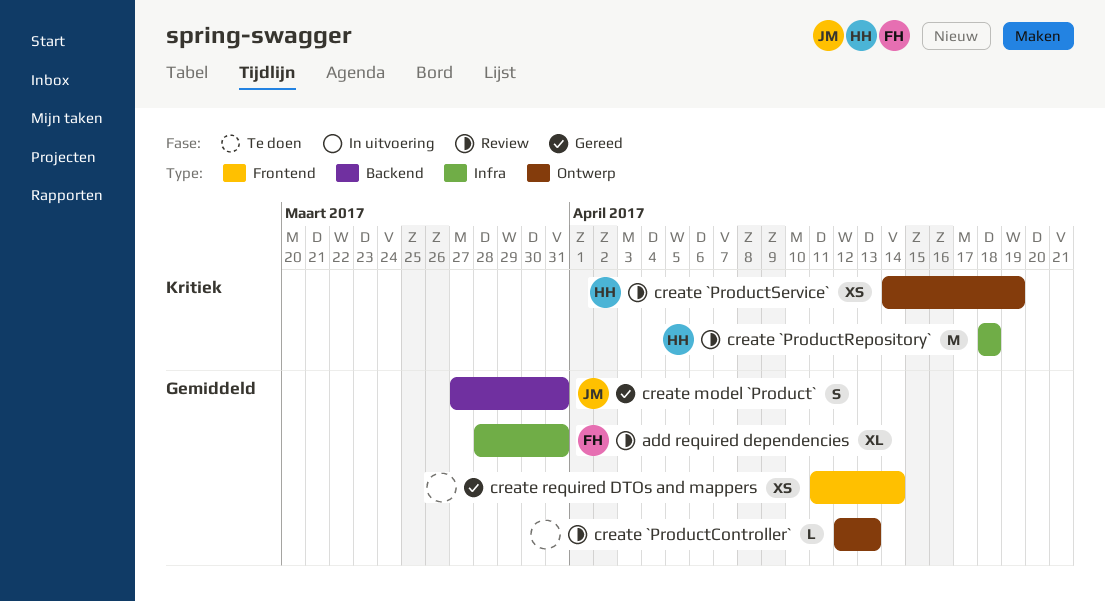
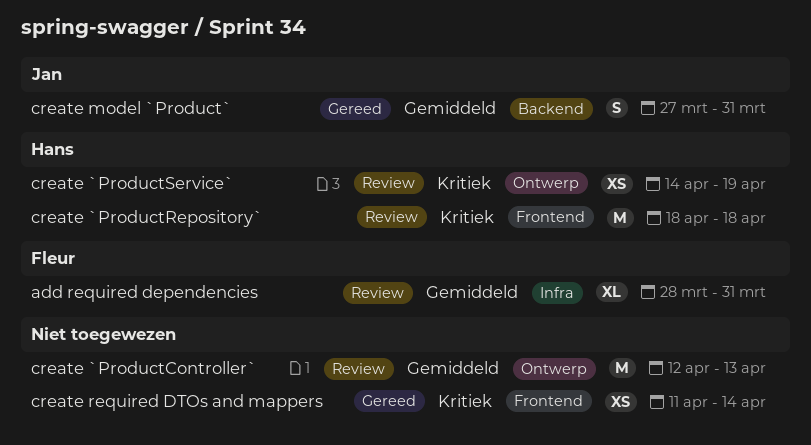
create `ProductController`, estimate: L -> M
create `ProductRepository`, label: Infra -> Frontend
create required DTOs and mappers, priority: Gemiddeld -> Kritiek

